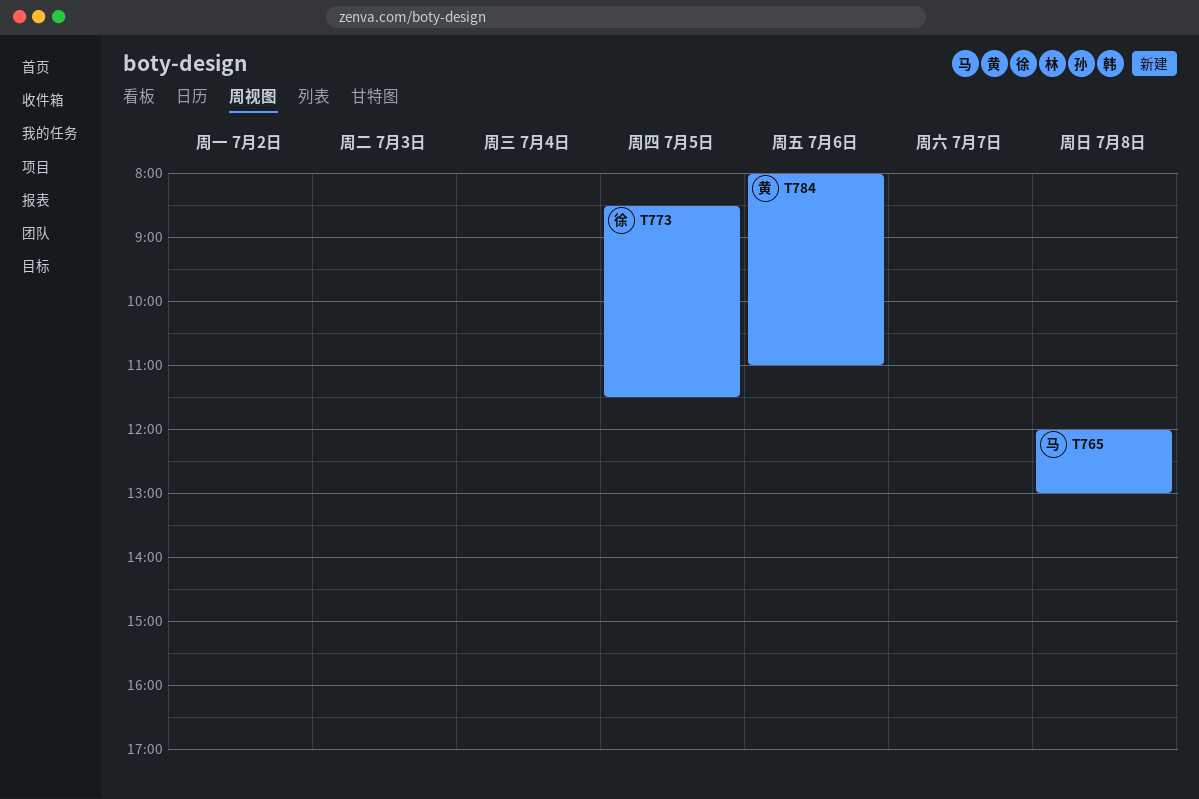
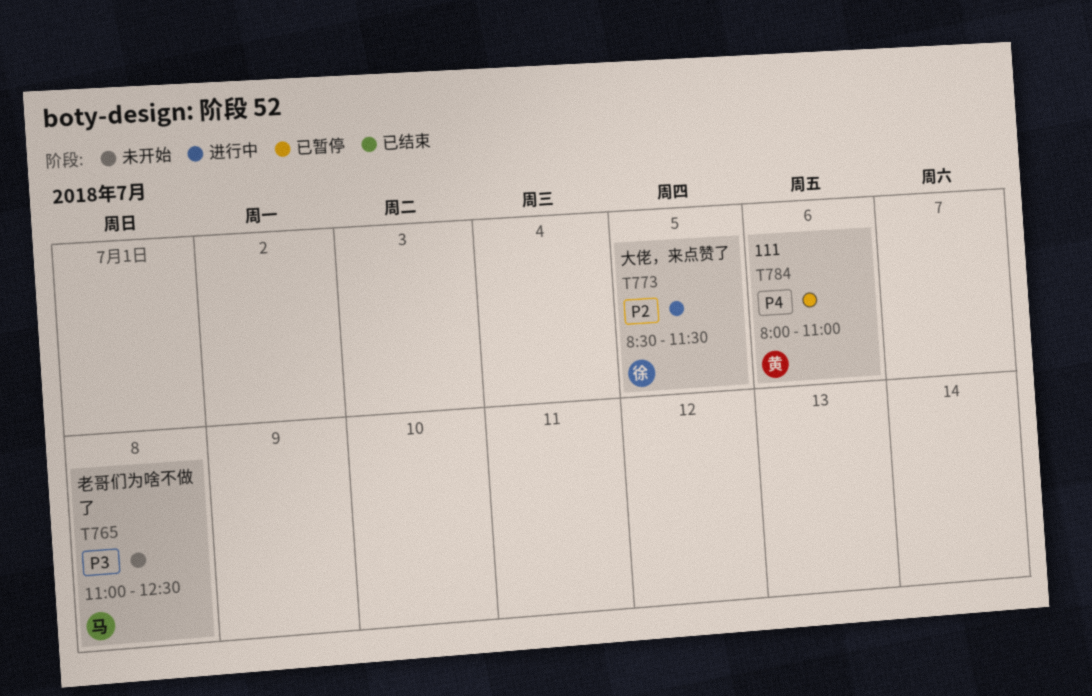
T765, begins: 12:00 -> 11:00
T765, ends: 13:00 -> 12:30

